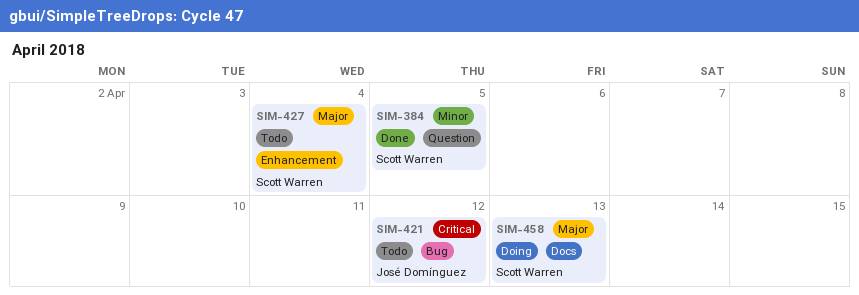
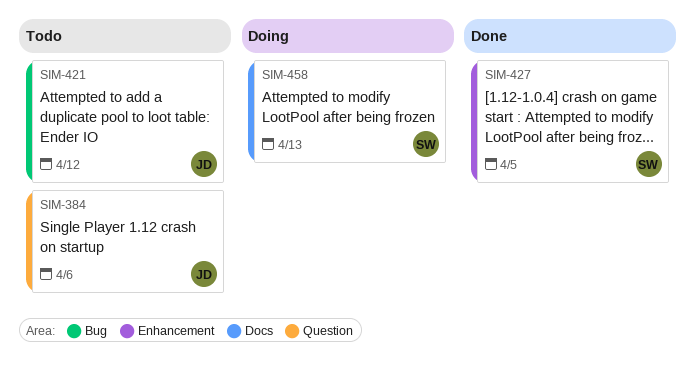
SIM-384, status: Done -> Todo
SIM-384, owner: Scott Warren -> José Domínguez
SIM-384, due: Apr 5 -> Apr 6
SIM-427, status: Todo -> Done
SIM-427, due: Apr 4 -> Apr 5

